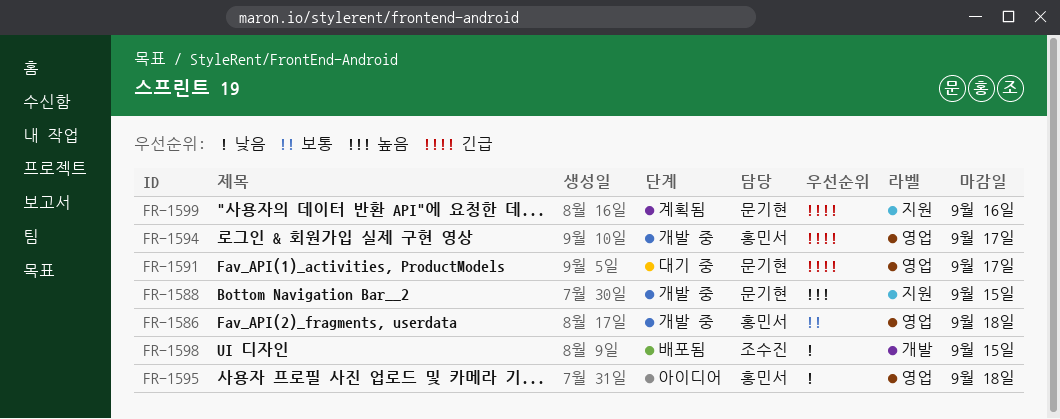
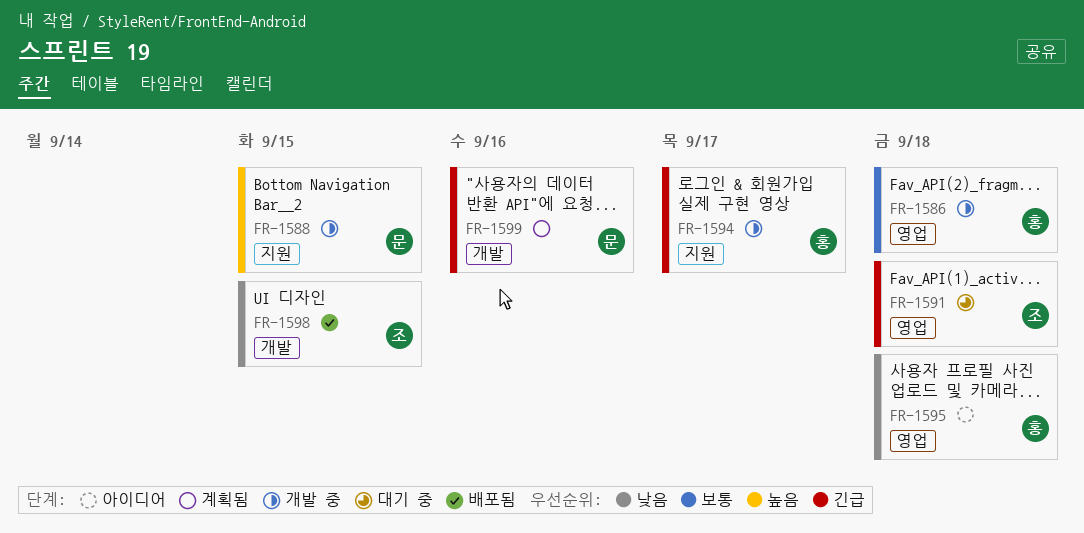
FR-1591, owner: 문기현 -> 조수진
FR-1591, due: Sep 17 -> Sep 18
FR-1594, label: 영업 -> 지원
FR-1599, label: 지원 -> 개발

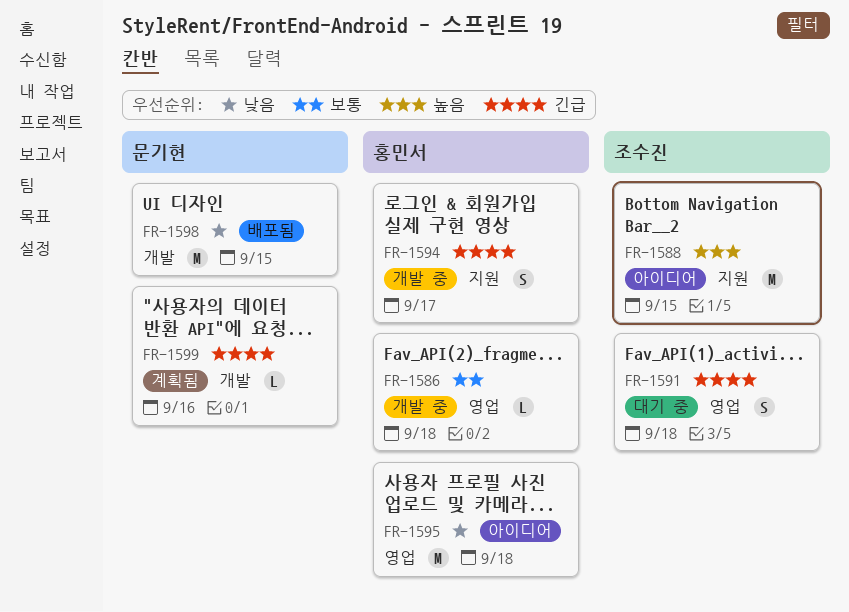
FR-1588, status: 개발 중 -> 아이디어
FR-1588, owner: 문기현 -> 조수진
FR-1598, owner: 조수진 -> 문기현

